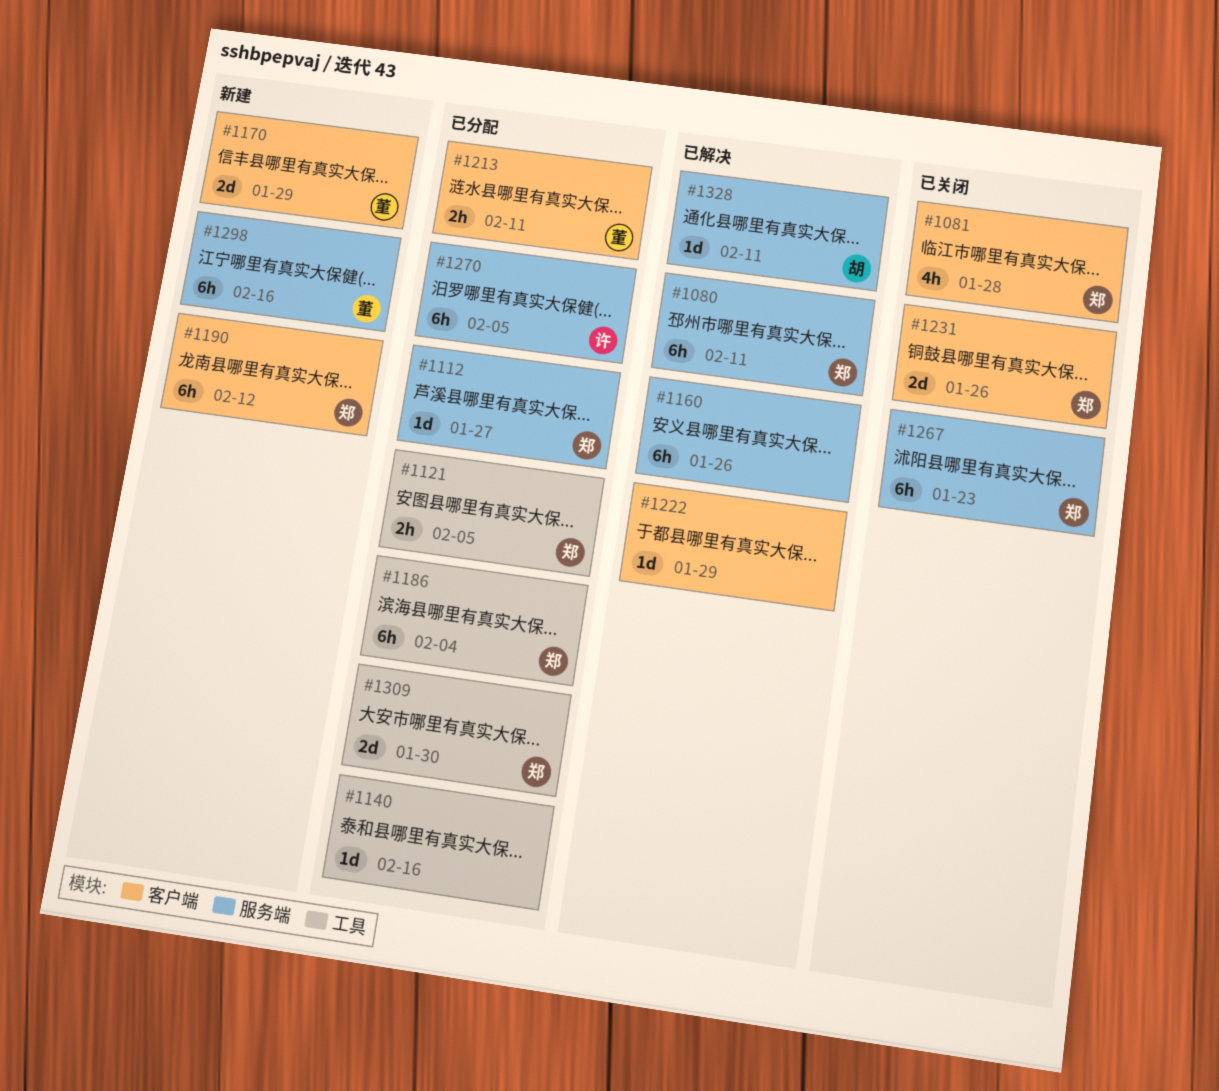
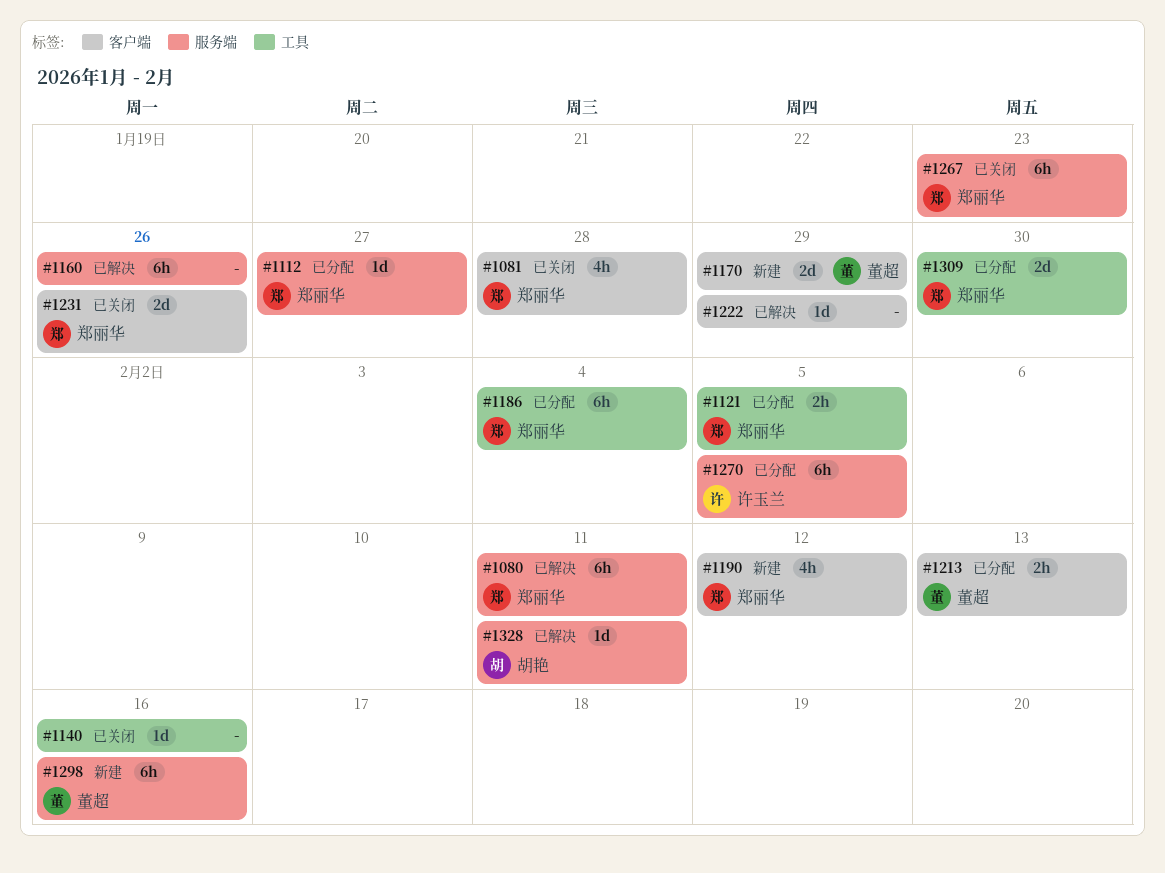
#1140, status: 已分配 -> 已关闭
#1190, estimate: 6h -> 4h
#1213, due: Feb 11 -> Feb 13

